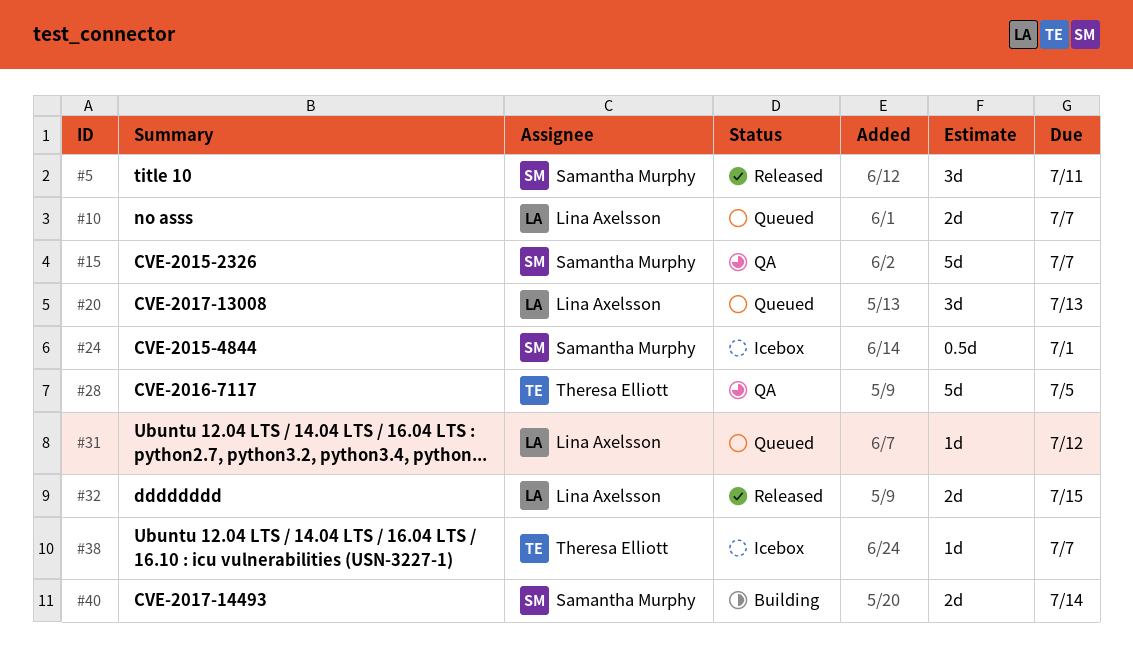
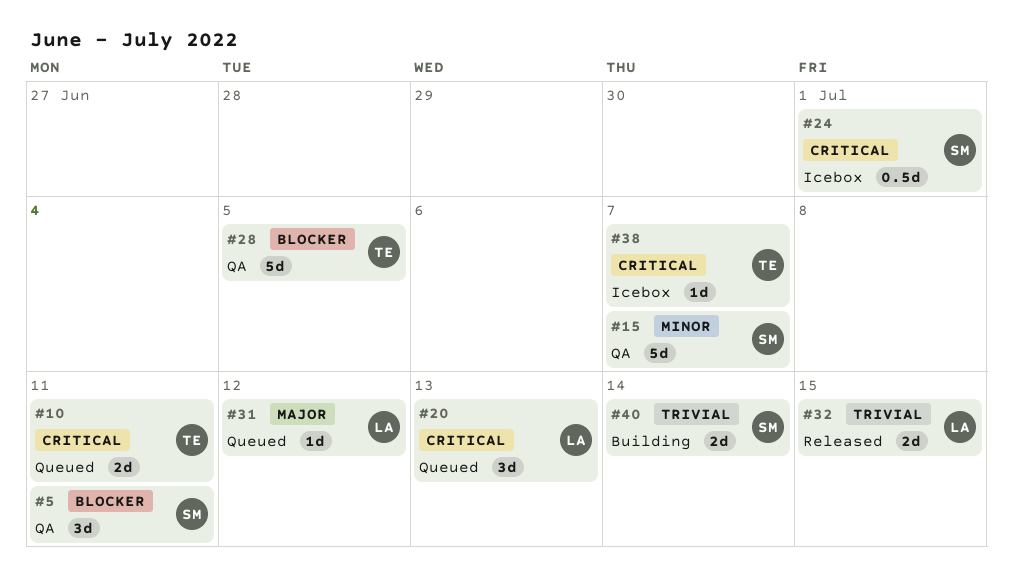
#5, status: Released -> QA
#10, owner: Lina Axelsson -> Theresa Elliott
#10, due: Jul 7 -> Jul 11

